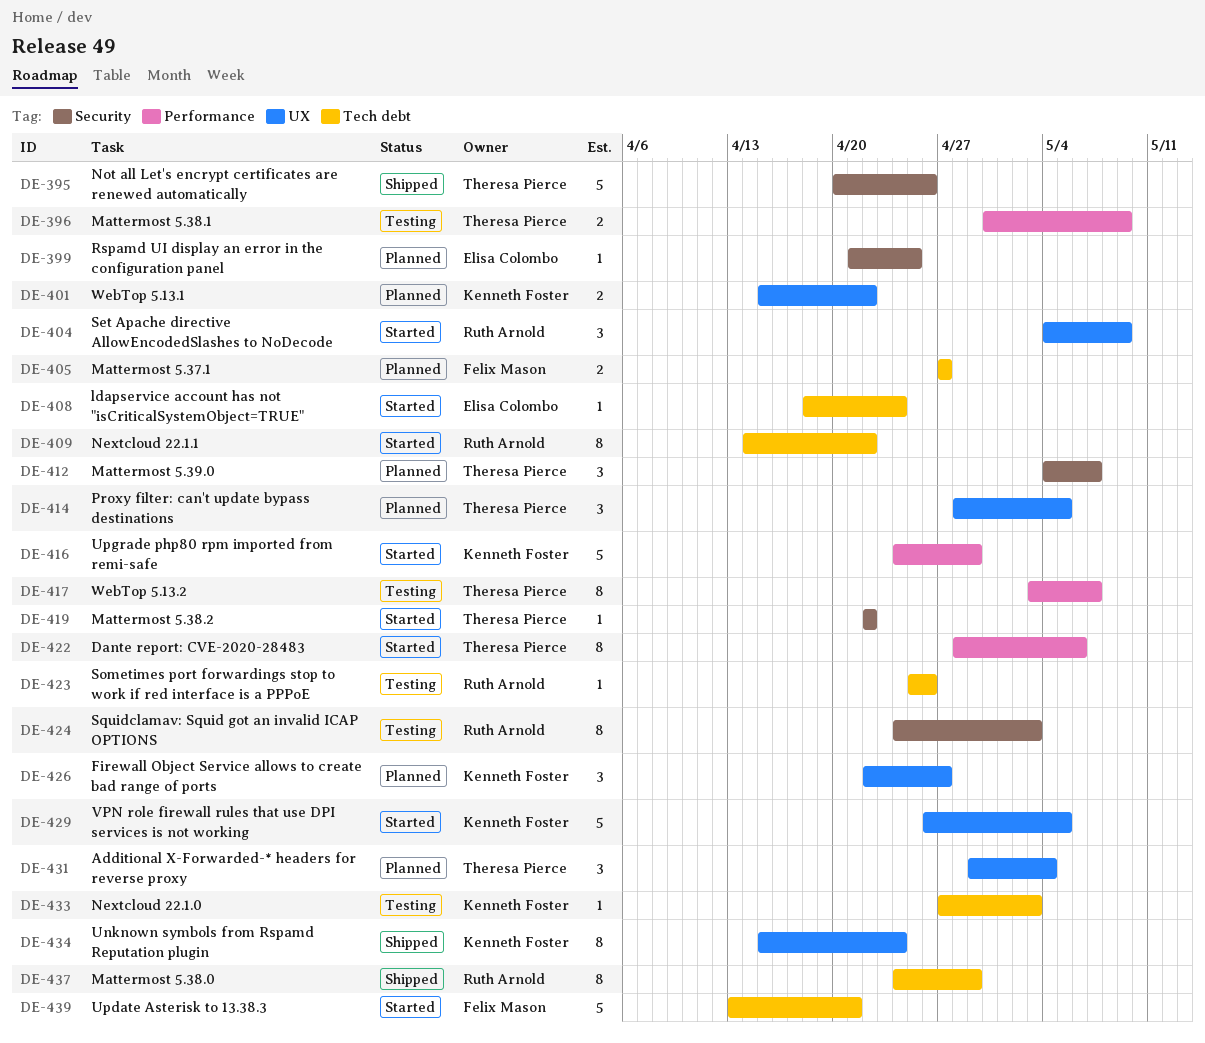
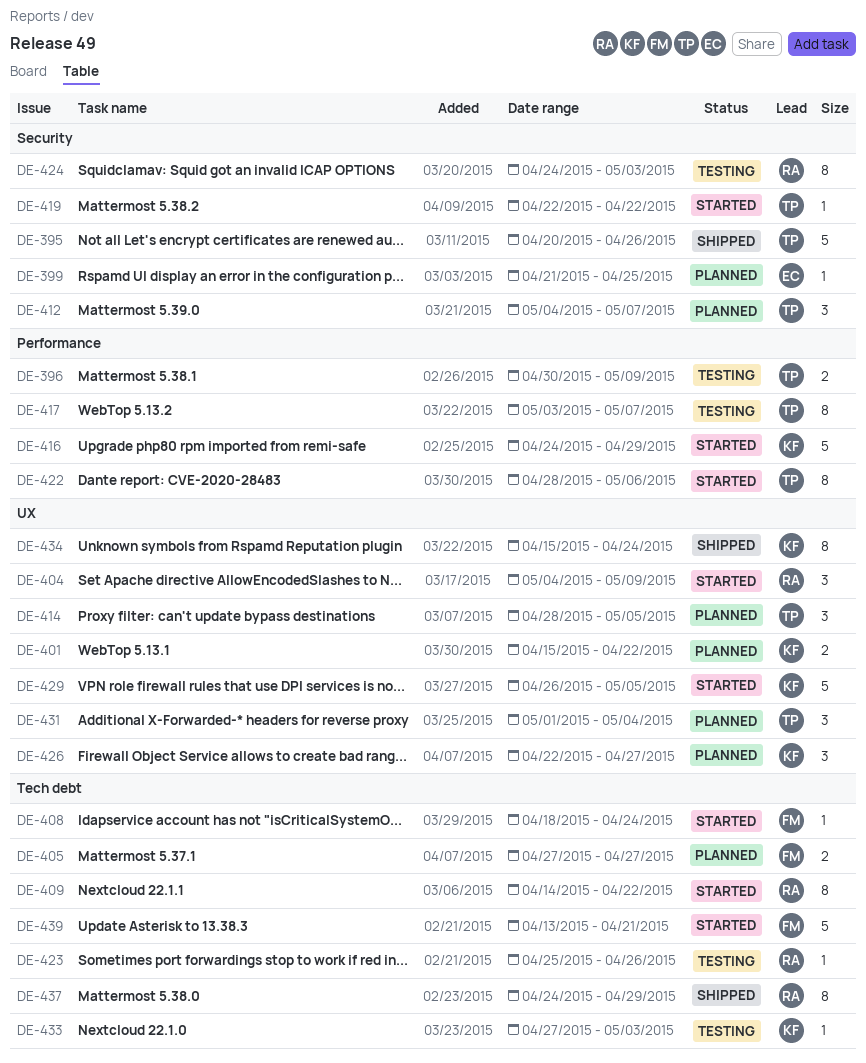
DE-408, owner: Elisa Colombo -> Felix Mason
DE-431, start: Apr 29 -> May 1

